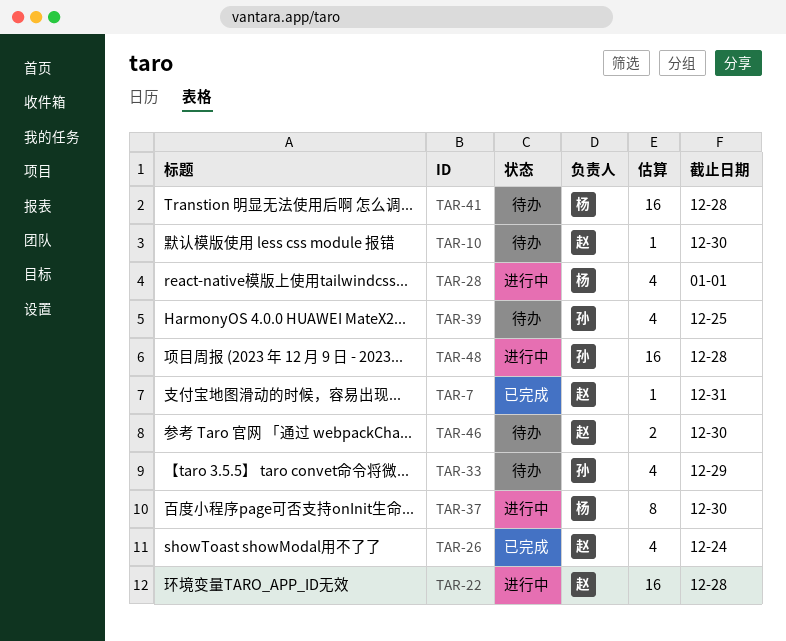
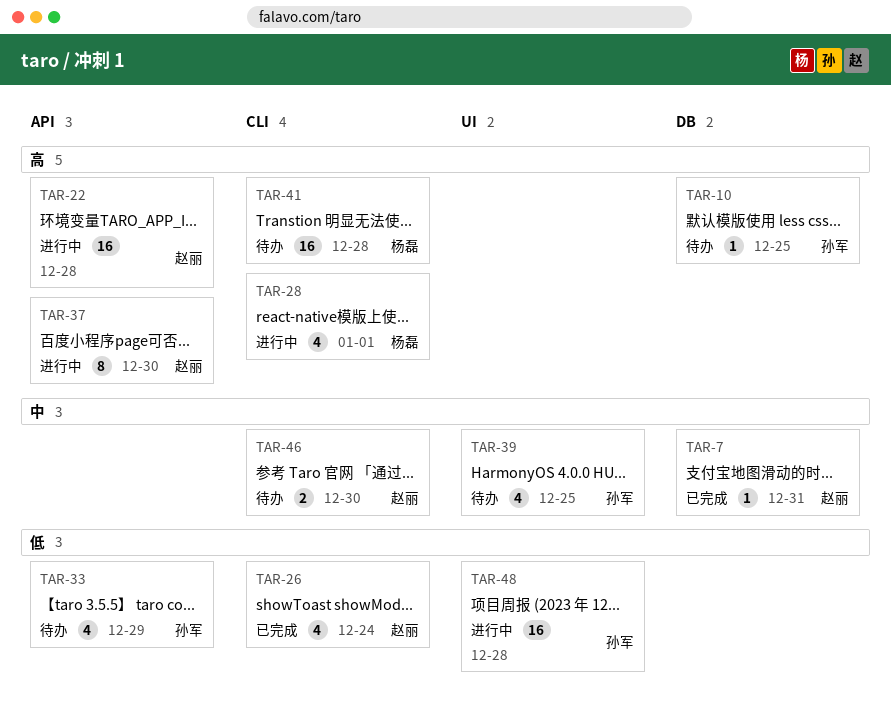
TAR-10, owner: 赵丽 -> 孙军
TAR-10, due: Dec 30 -> Dec 25
TAR-37, owner: 杨磊 -> 赵丽

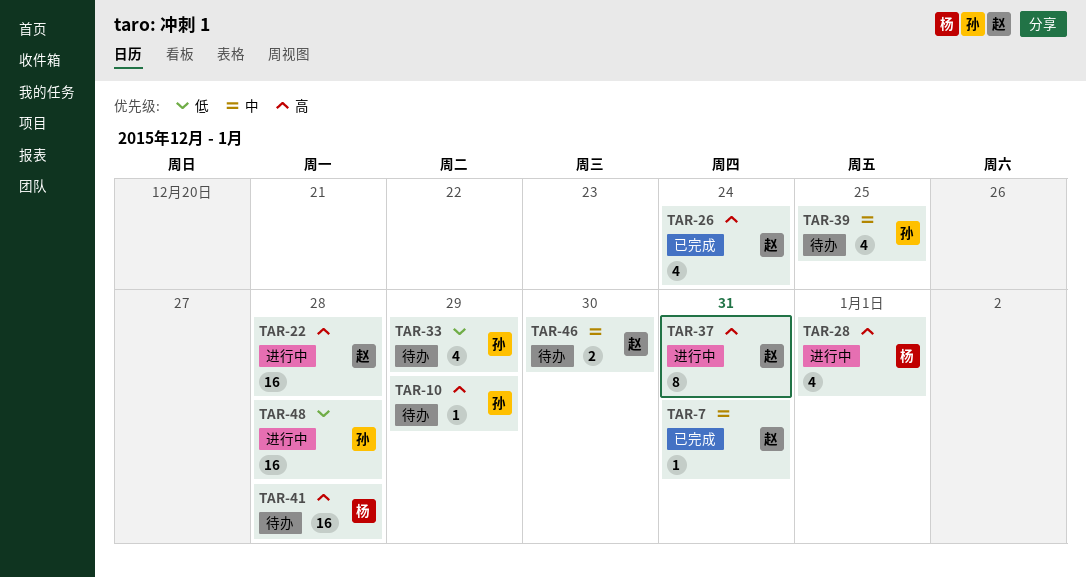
TAR-10, due: Dec 25 -> Dec 29
TAR-26, priority: 低 -> 高
TAR-37, due: Dec 30 -> Dec 31

